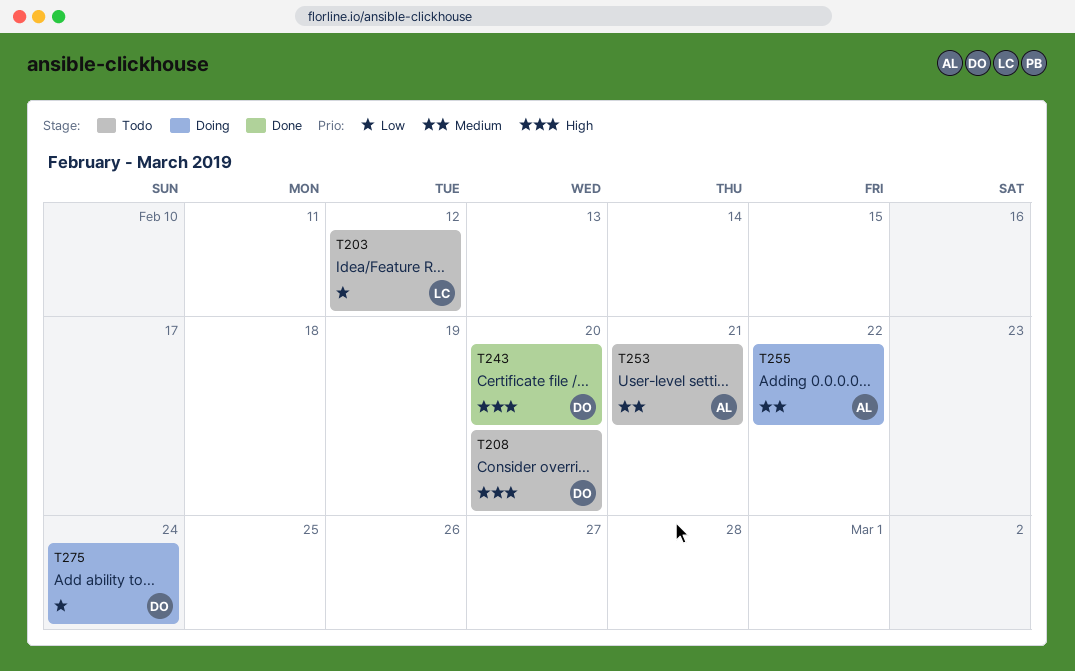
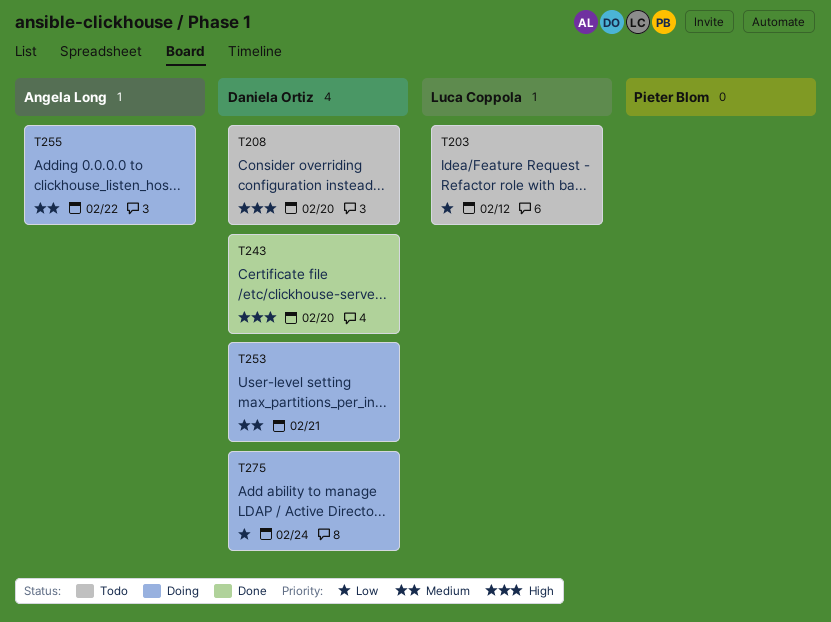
T253, status: Todo -> Doing
T253, owner: Angela Long -> Daniela Ortiz

